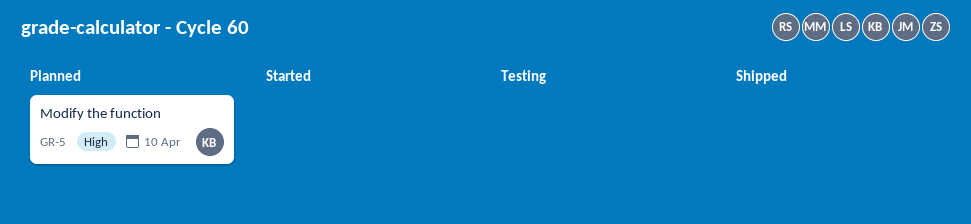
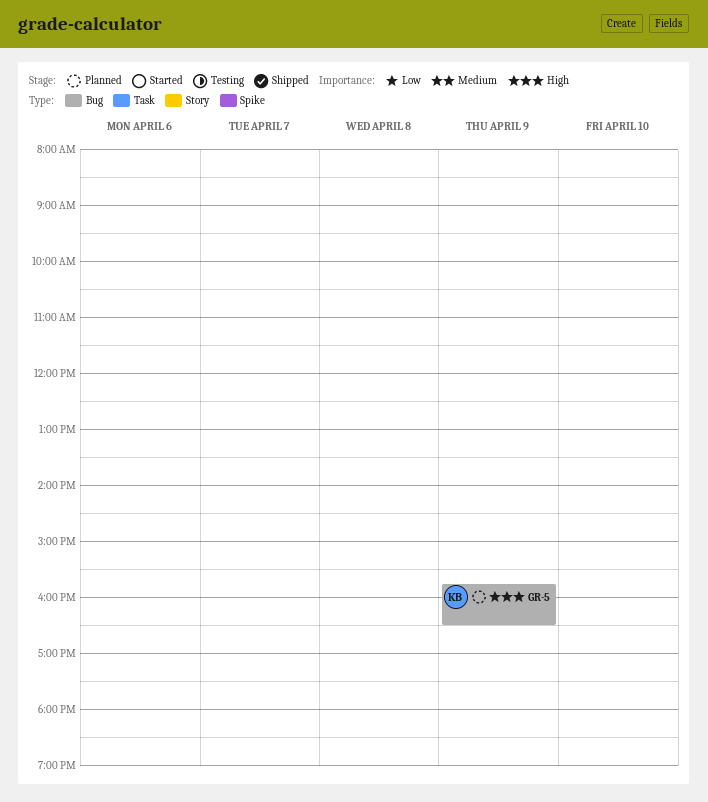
GR-5, day: Apr 10 -> Apr 9

